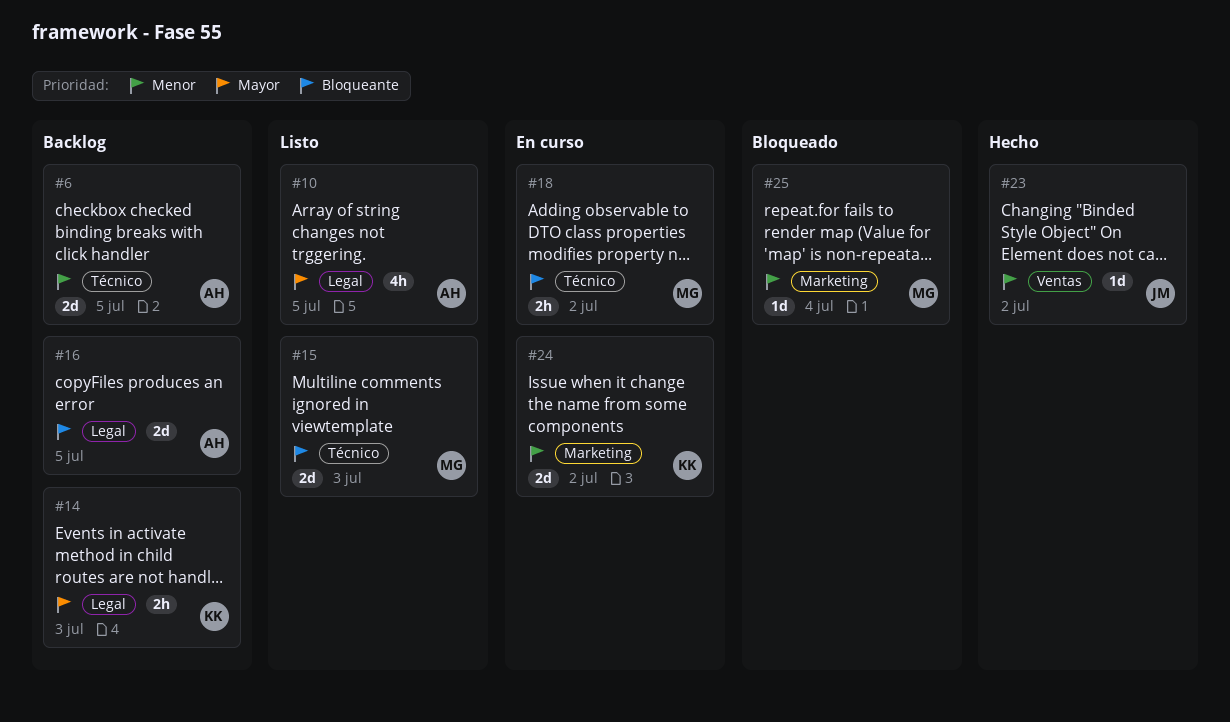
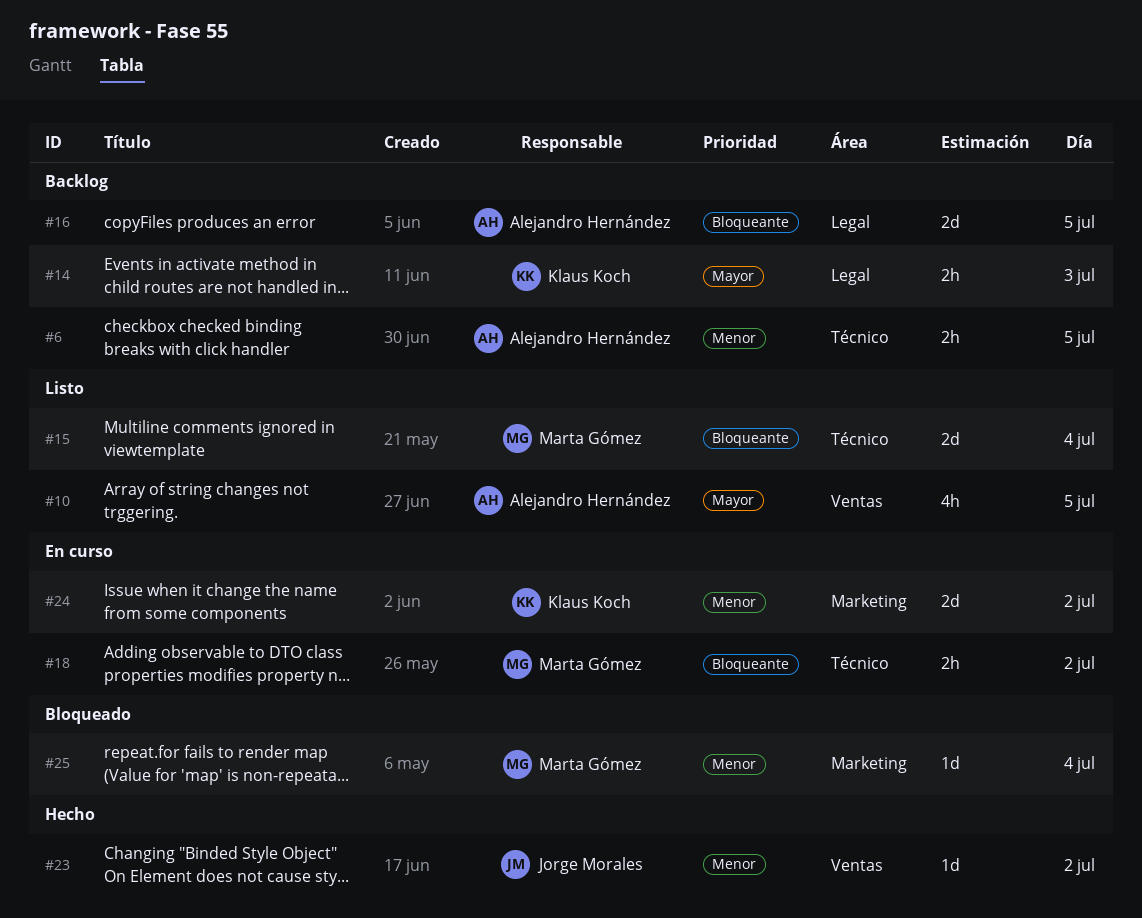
#6, estimate: 2d -> 2h
#10, label: Legal -> Ventas
#15, day: Jul 3 -> Jul 4

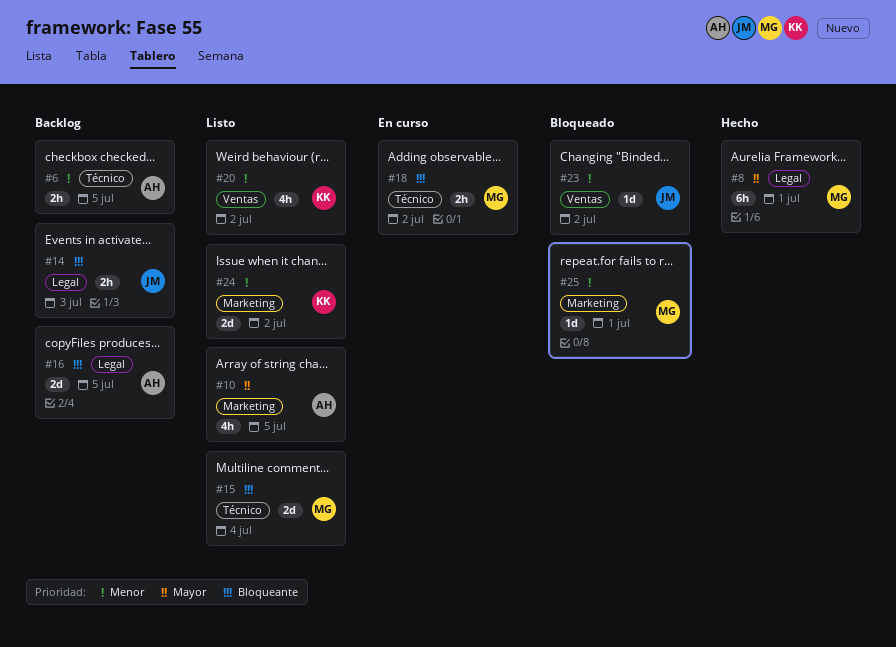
#8: none -> present
#10, label: Ventas -> Marketing
#14, owner: Klaus Koch -> Jorge Morales
#14, priority: Mayor -> Bloqueante
#20: none -> present
#23, status: Hecho -> Bloqueado
#24, status: En curso -> Listo
#25, day: Jul 4 -> Jul 1

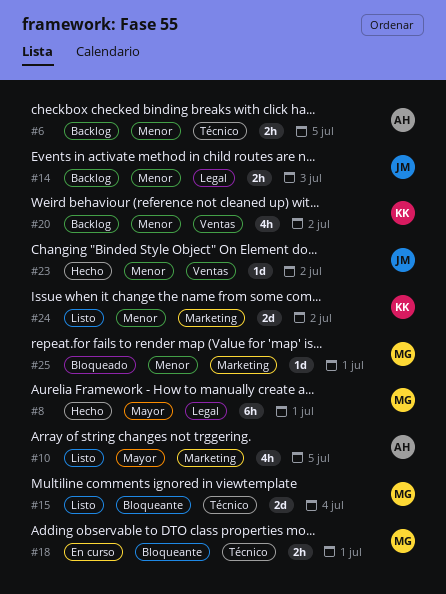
#14, priority: Bloqueante -> Menor
#16: present -> none
#18, day: Jul 2 -> Jul 1
#20, status: Listo -> Backlog
#23, status: Bloqueado -> Hecho

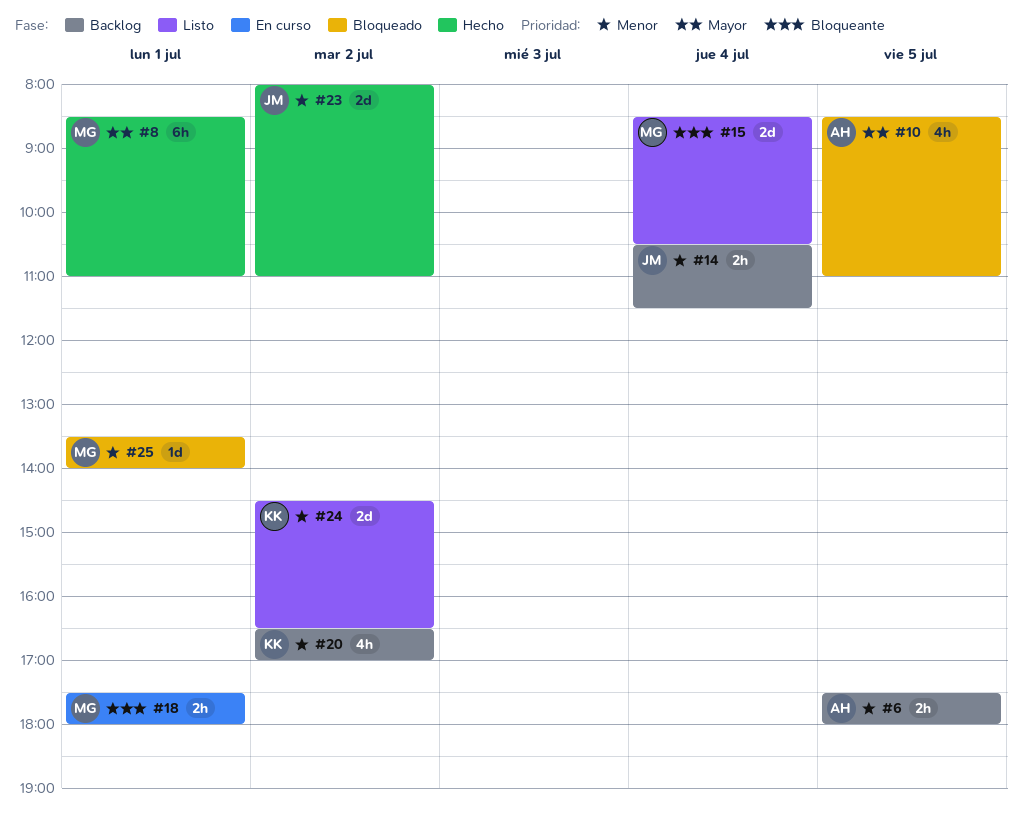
#10, status: Listo -> Bloqueado
#14, day: Jul 3 -> Jul 4
#23, estimate: 1d -> 2d

